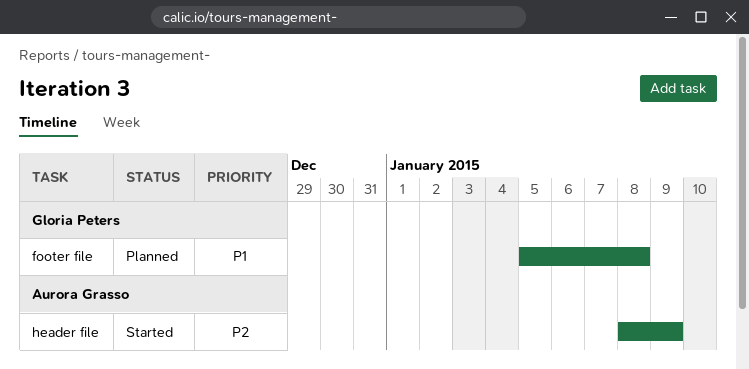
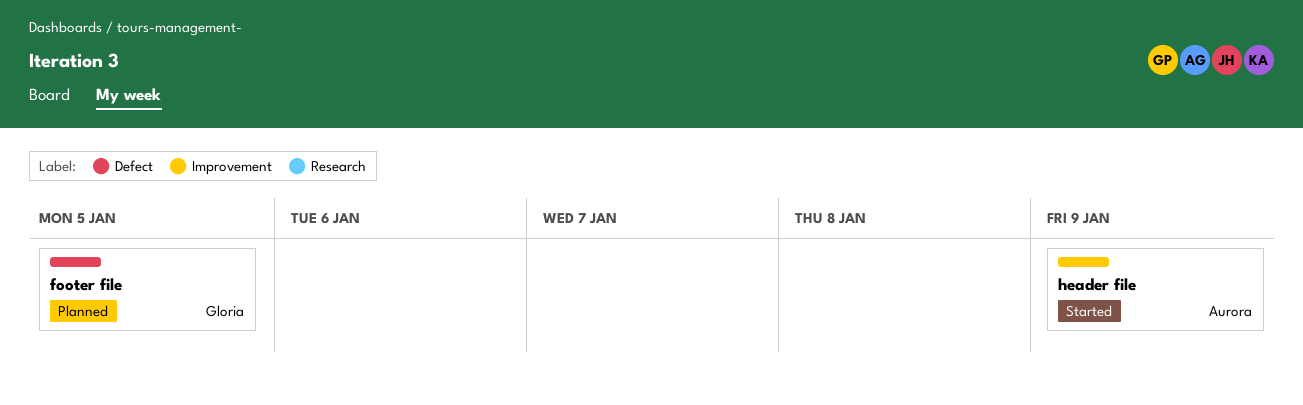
footer file, due: Jan 8 -> Jan 5

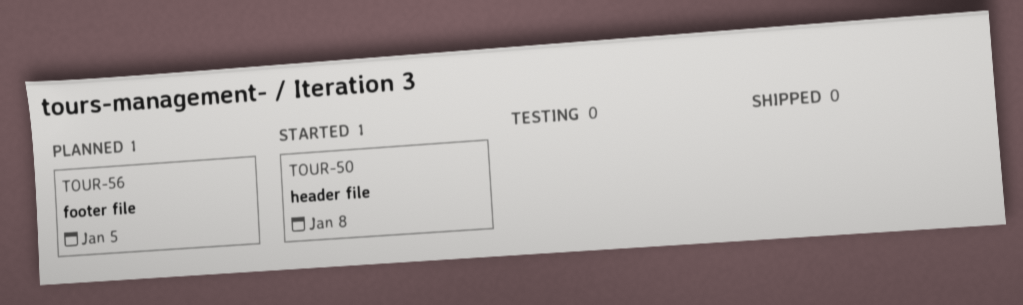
header file, due: Jan 9 -> Jan 8

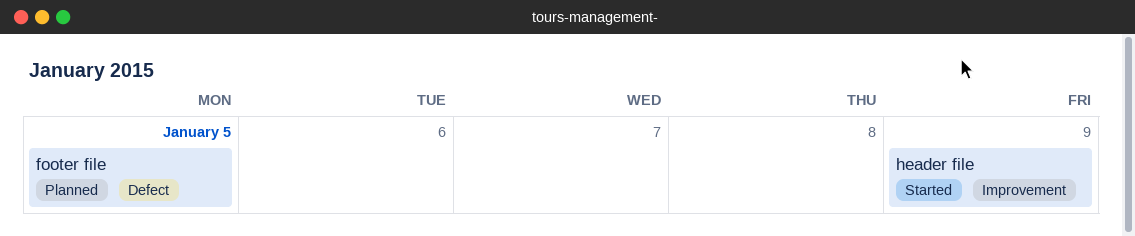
header file, due: Jan 8 -> Jan 9

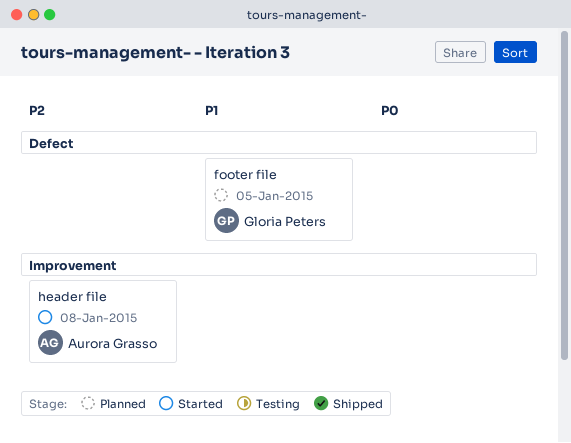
header file, due: Jan 9 -> Jan 8

